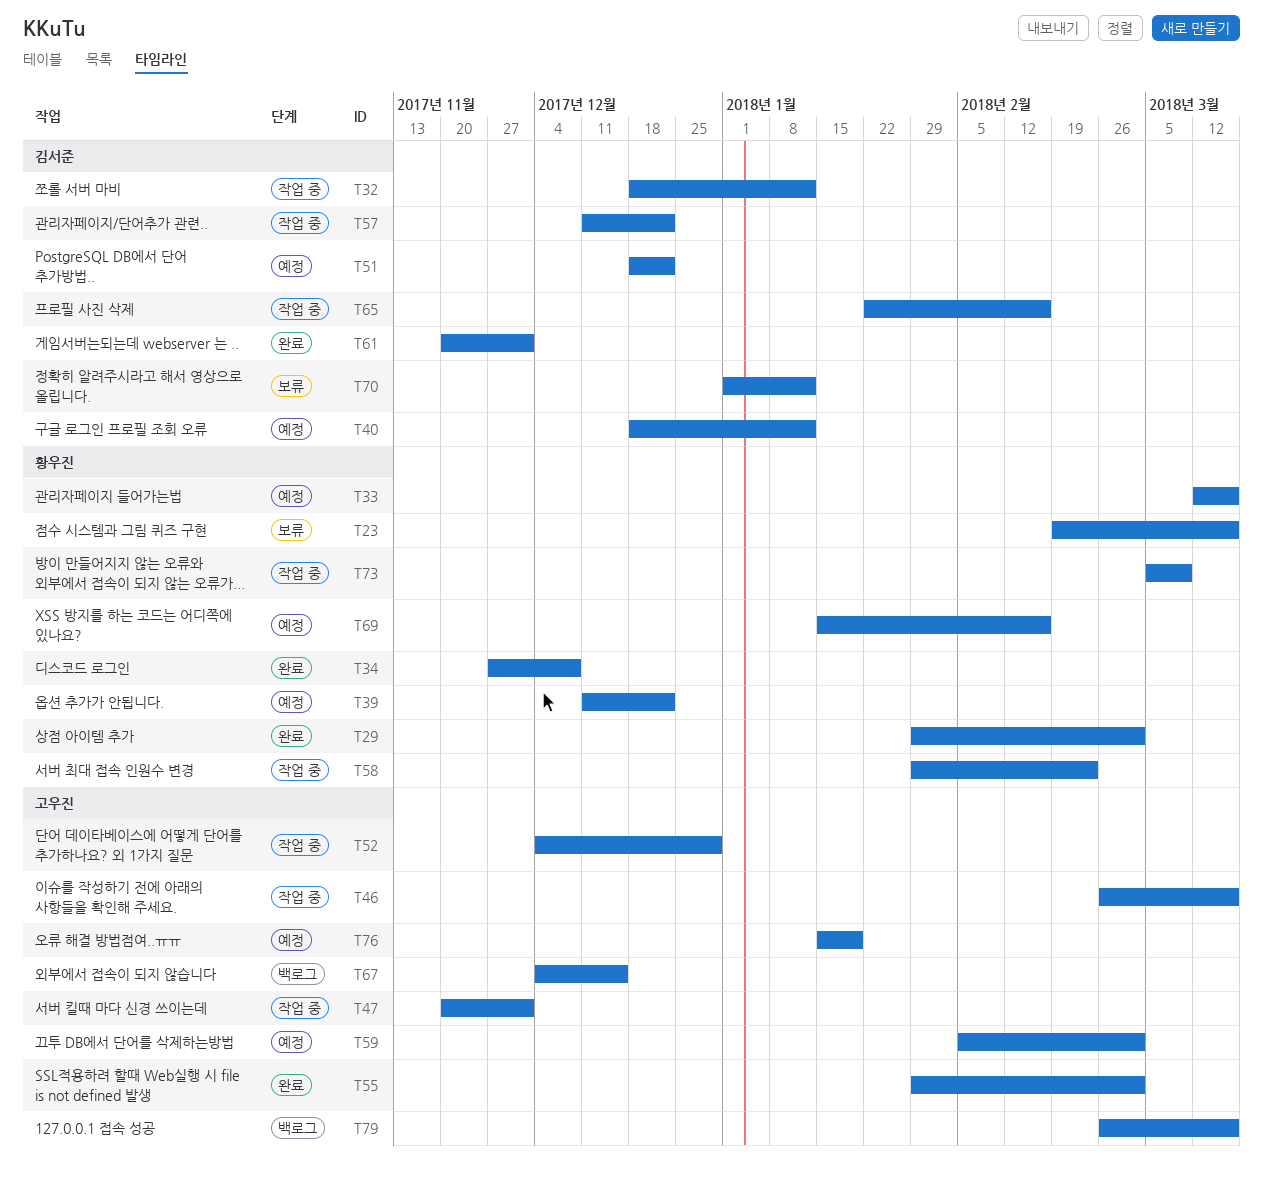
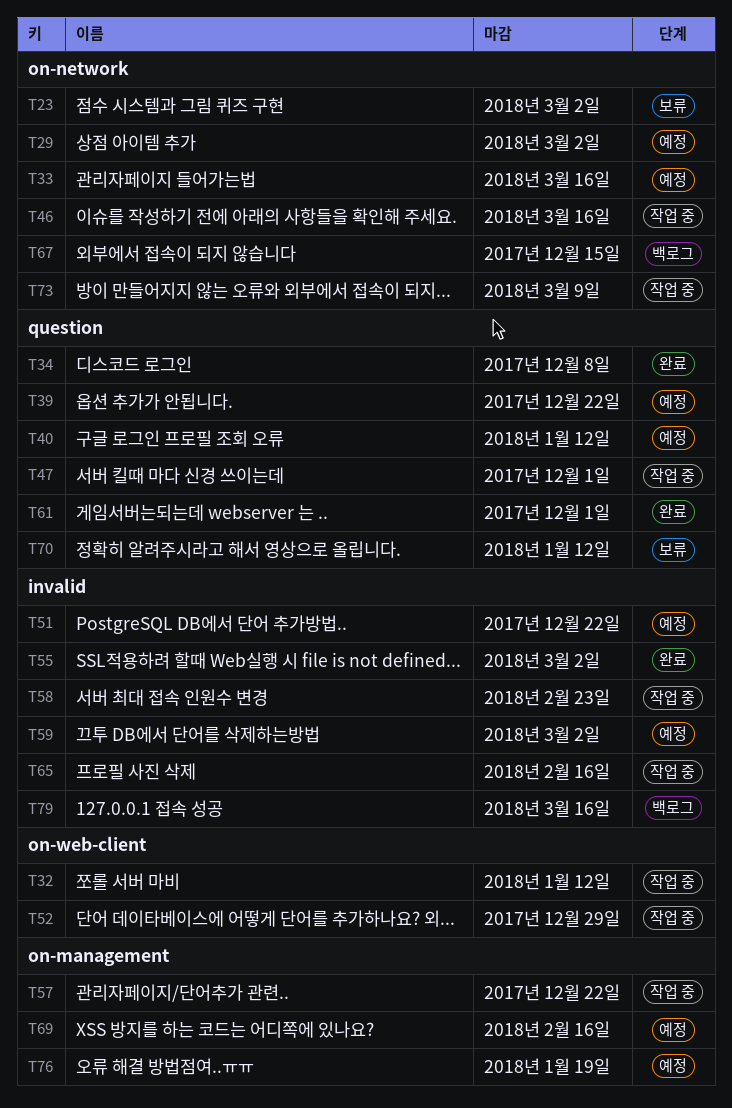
T23, due: Mar 16 -> Mar 2
T29, status: 완료 -> 예정

